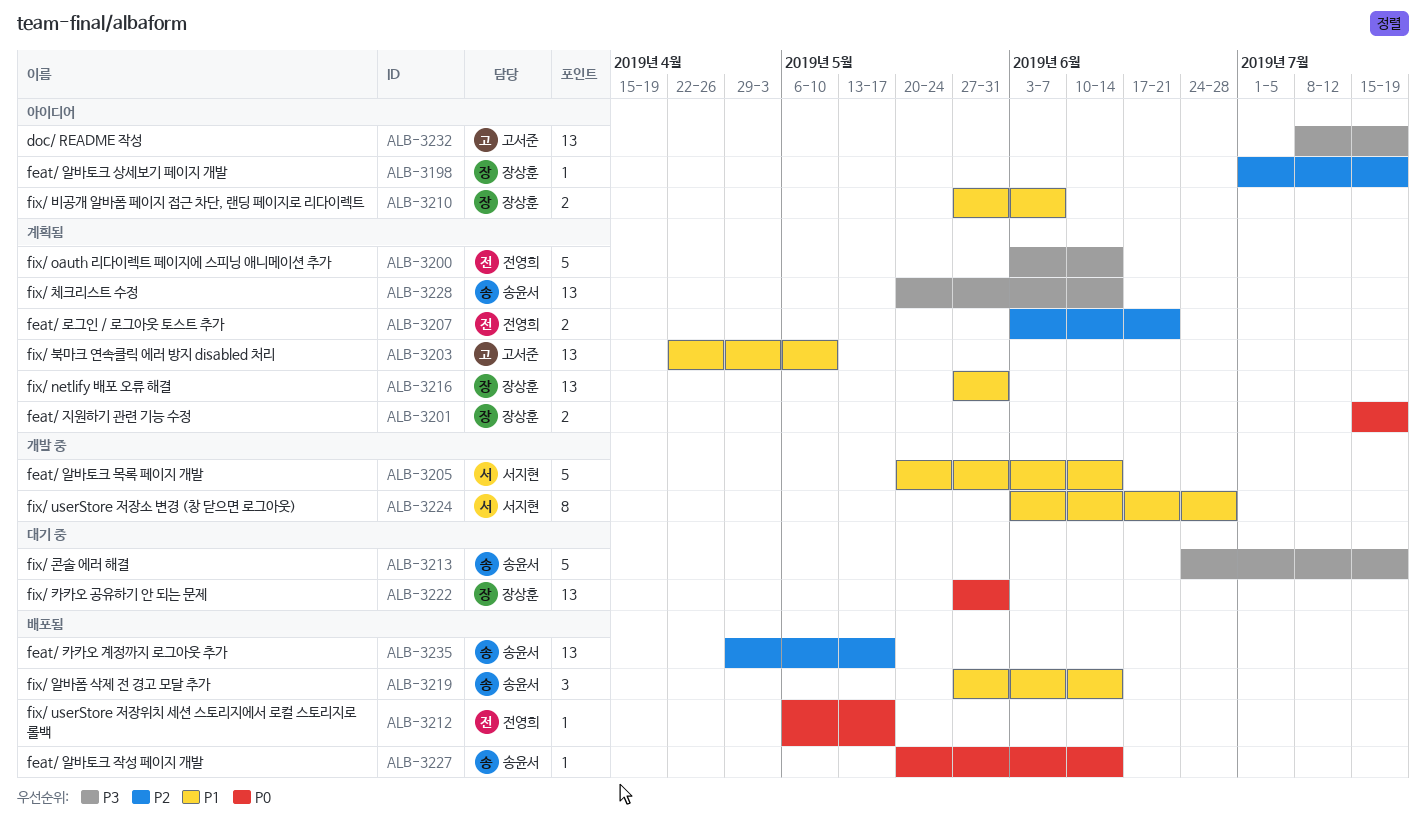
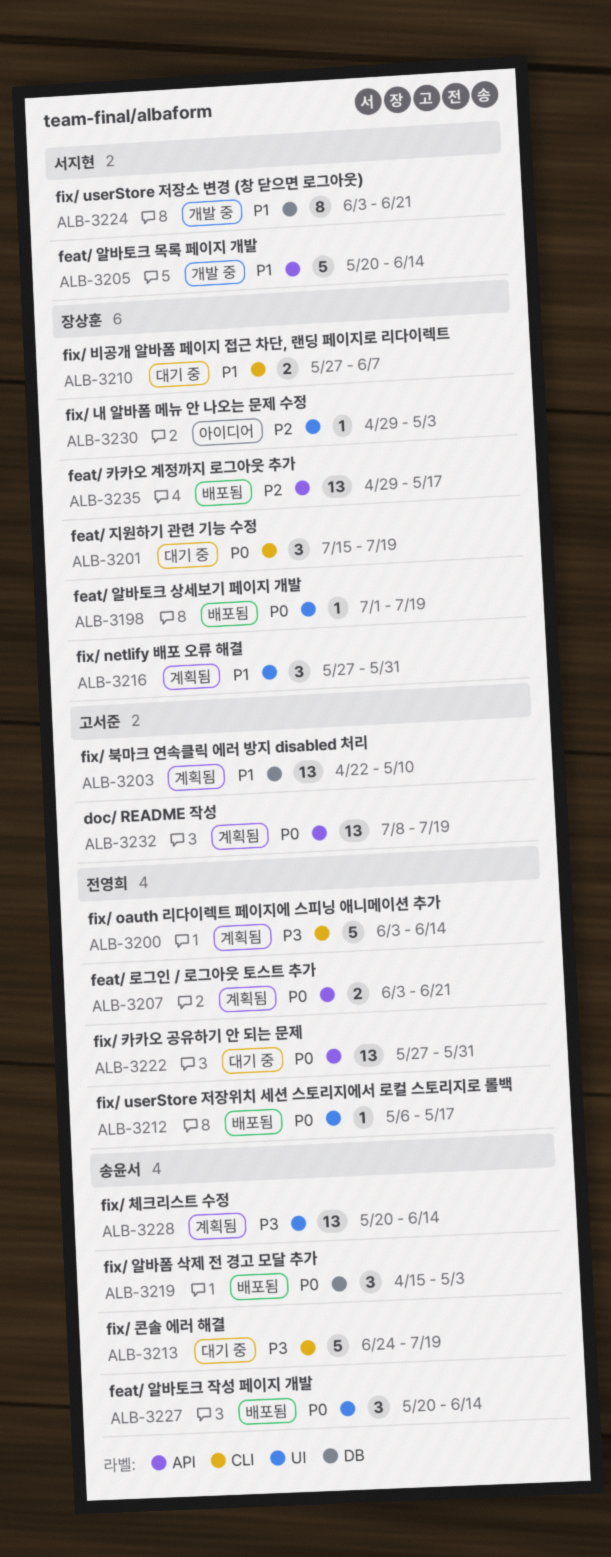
ALB-3198, status: 아이디어 -> 배포됨
ALB-3198, priority: P2 -> P0
ALB-3201, status: 계획됨 -> 대기 중
ALB-3201, estimate: 2 -> 3
ALB-3207, priority: P2 -> P0
ALB-3210, status: 아이디어 -> 대기 중
ALB-3216, estimate: 13 -> 3
ALB-3219, priority: P1 -> P0
ALB-3219, start: May 27 -> Apr 15
ALB-3219, due: Jun 14 -> May 3
ALB-3222, owner: 장상훈 -> 전영희
ALB-3224, due: Jun 28 -> Jun 21
ALB-3227, estimate: 1 -> 3
ALB-3230: none -> present
ALB-3232, status: 아이디어 -> 계획됨
ALB-3232, priority: P3 -> P0
ALB-3235, owner: 송윤서 -> 장상훈

